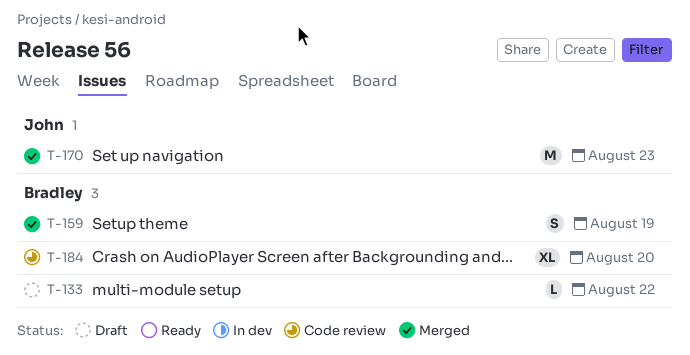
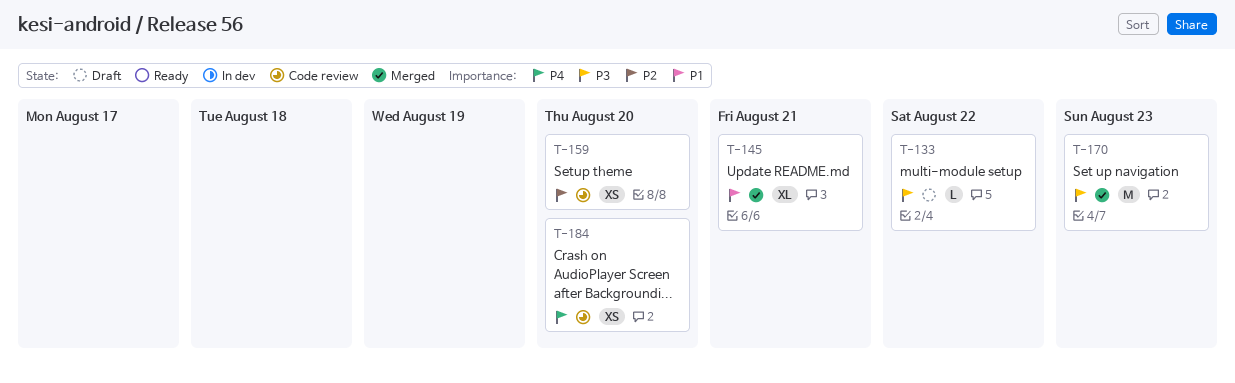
T-145: none -> present
T-159, status: Merged -> Code review
T-159, estimate: S -> XS
T-159, due: Aug 19 -> Aug 20
T-184, estimate: XL -> XS

